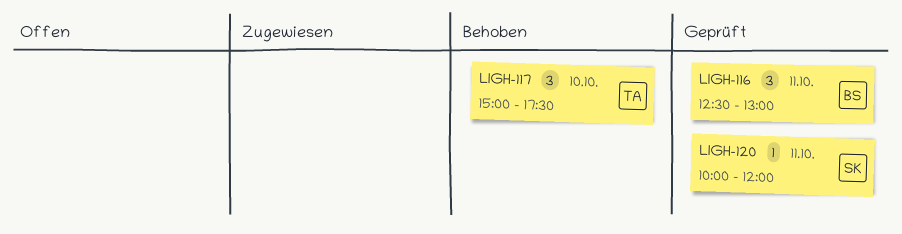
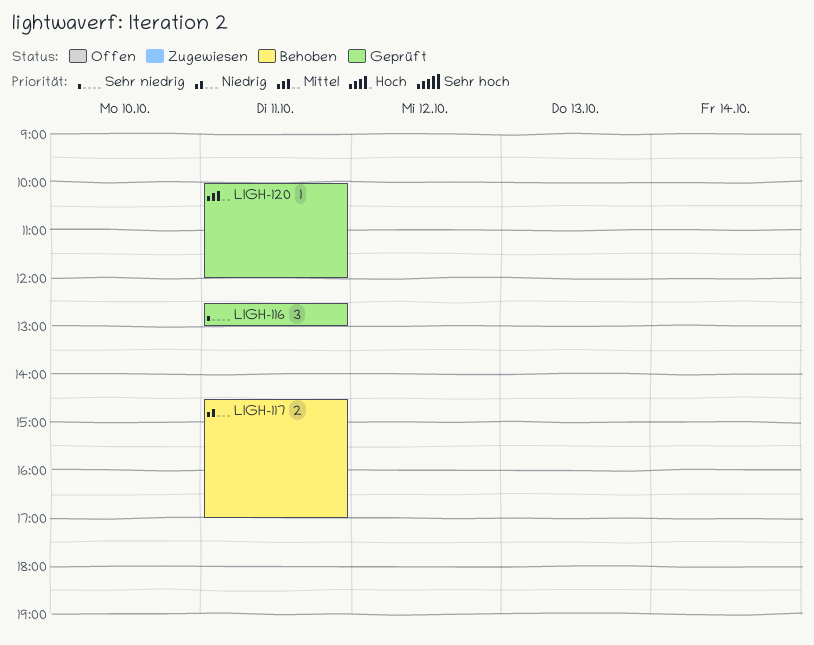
LIGH-117, estimate: 3 -> 2
LIGH-117, day: Oct 10 -> Oct 11
LIGH-117, begins: 15:00 -> 14:30
LIGH-117, ends: 17:30 -> 17:00

